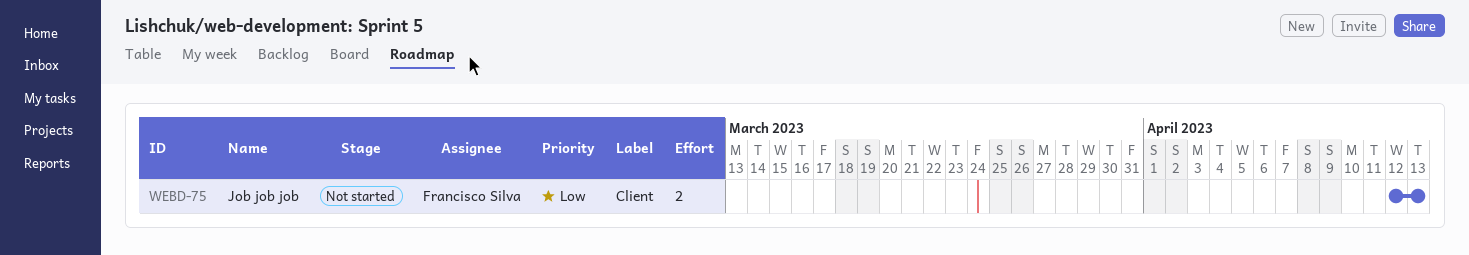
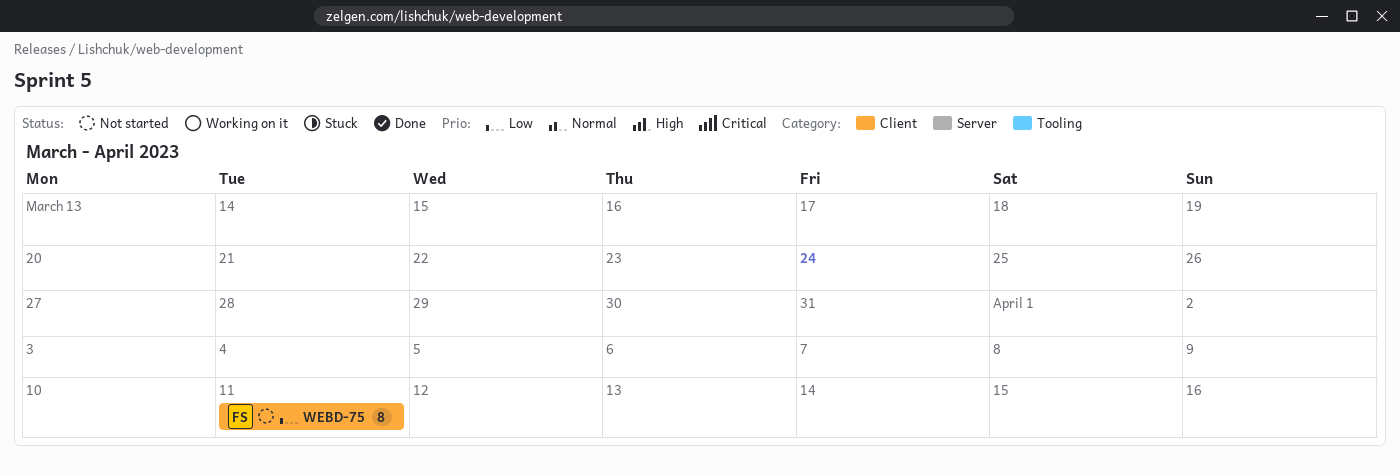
WEBD-75, estimate: 2 -> 8
WEBD-75, start: Apr 12 -> Apr 11
WEBD-75, due: Apr 13 -> Apr 11

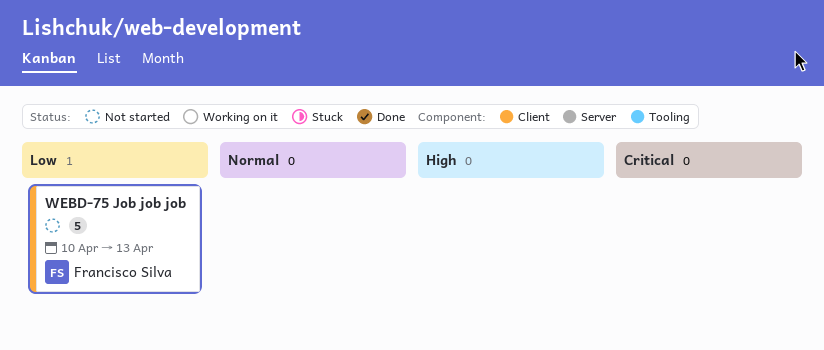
WEBD-75, estimate: 8 -> 5
WEBD-75, start: Apr 11 -> Apr 10
WEBD-75, due: Apr 11 -> Apr 13

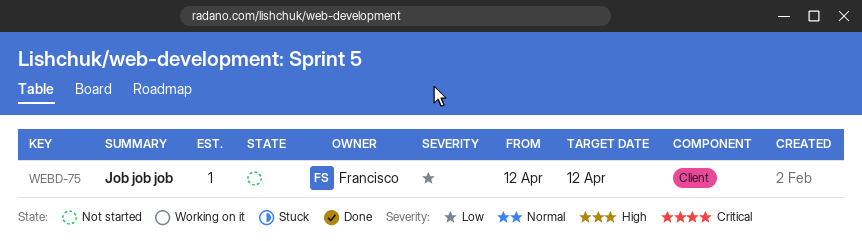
WEBD-75, estimate: 5 -> 1
WEBD-75, start: Apr 10 -> Apr 12
WEBD-75, due: Apr 13 -> Apr 12

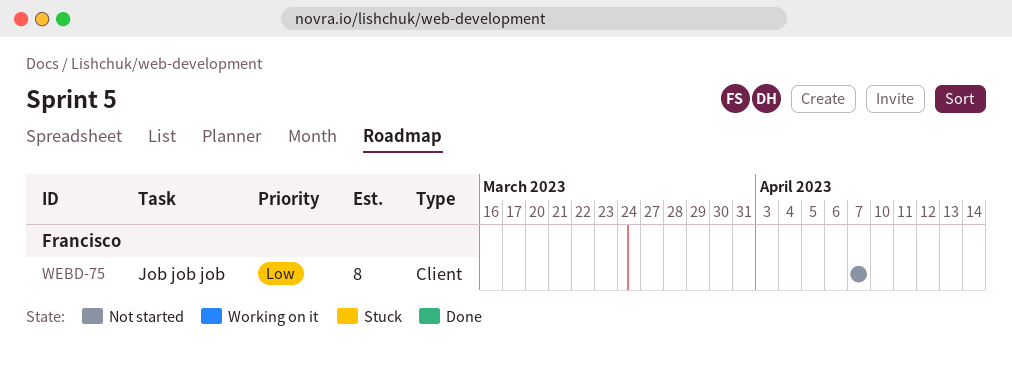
WEBD-75, estimate: 1 -> 8
WEBD-75, start: Apr 12 -> Apr 7
WEBD-75, due: Apr 12 -> Apr 7

